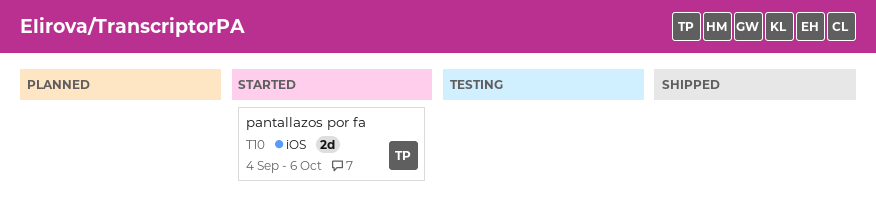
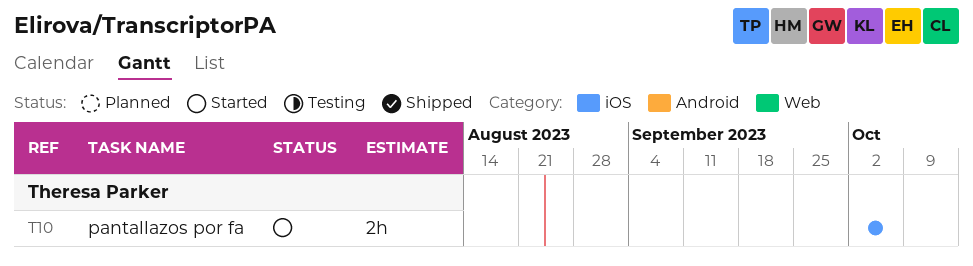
T10, estimate: 2d -> 2h
T10, start: Sep 4 -> Oct 2

